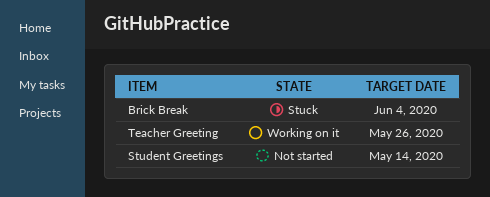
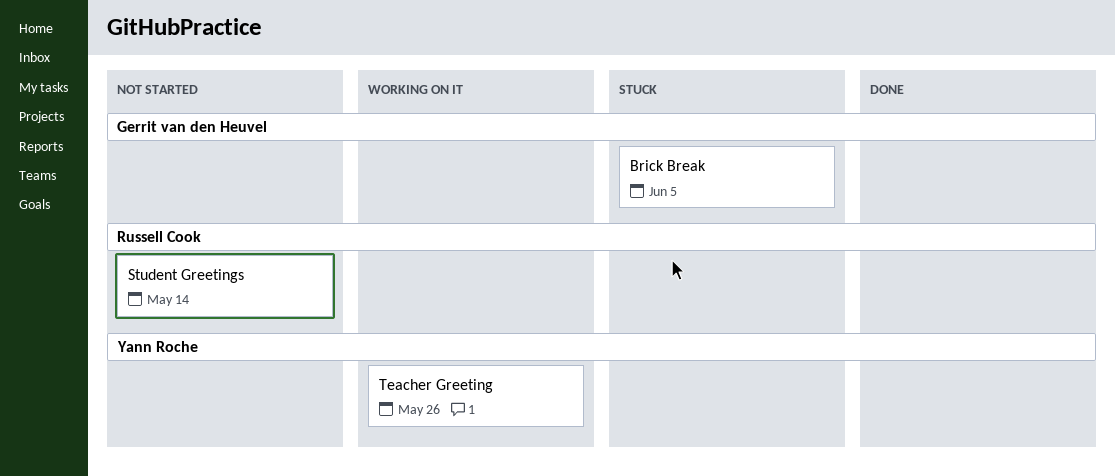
Brick Break, due: Jun 4 -> Jun 5

